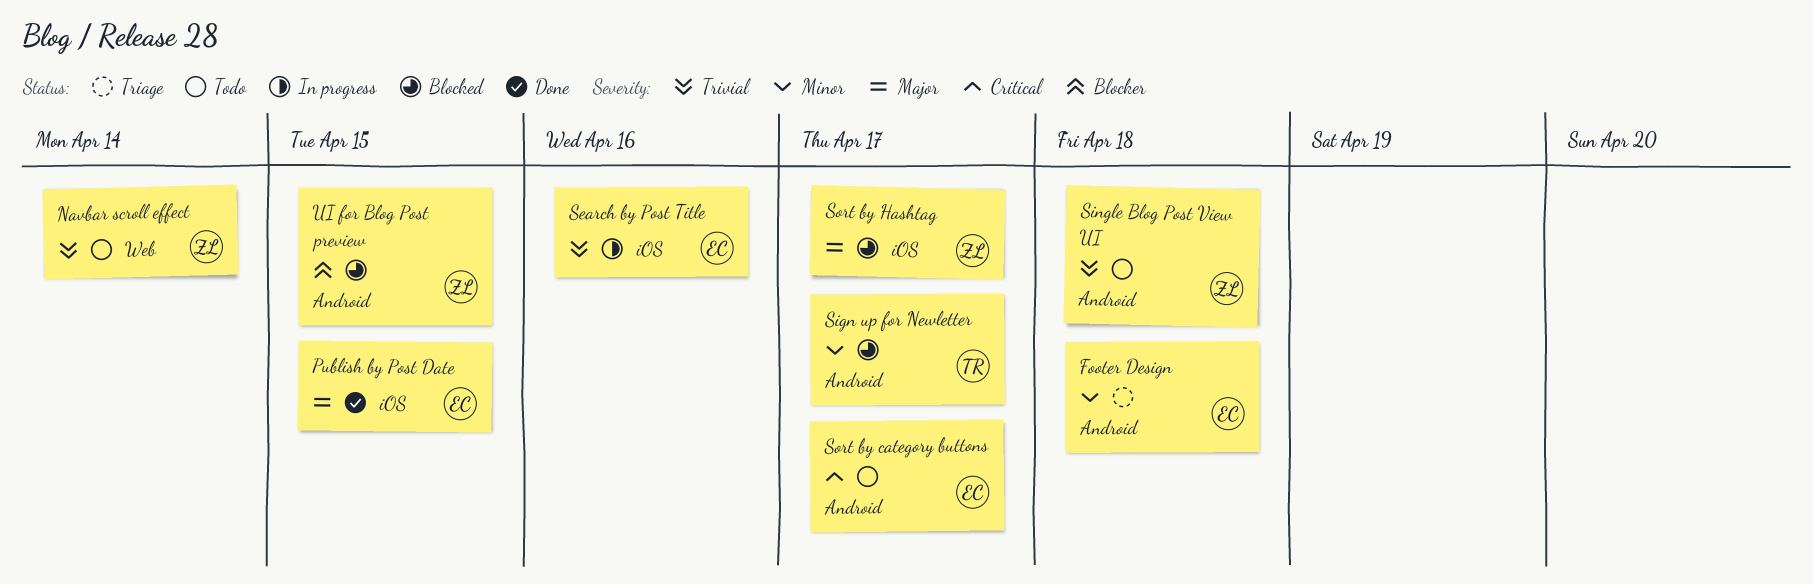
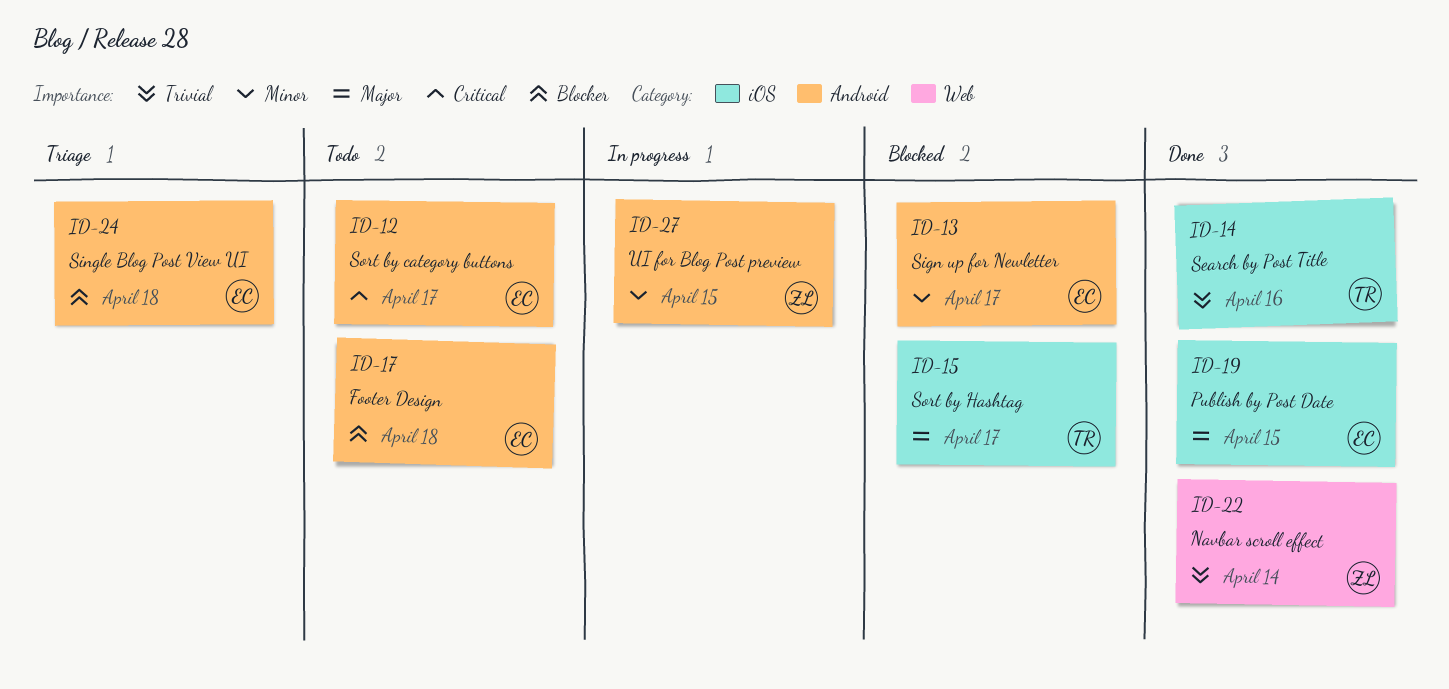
Footer Design, status: Triage -> Todo
Footer Design, priority: Minor -> Blocker
Navbar scroll effect, status: Todo -> Done
Search by Post Title, status: In progress -> Done
Search by Post Title, owner: EC -> TR
Sign up for Newletter, owner: TR -> EC
Single Blog Post View UI, status: Todo -> Triage
Single Blog Post View UI, owner: ZL -> EC
Single Blog Post View UI, priority: Trivial -> Blocker
Sort by Hashtag, owner: ZL -> TR
UI for Blog Post preview, status: Blocked -> In progress
UI for Blog Post preview, priority: Blocker -> Minor

